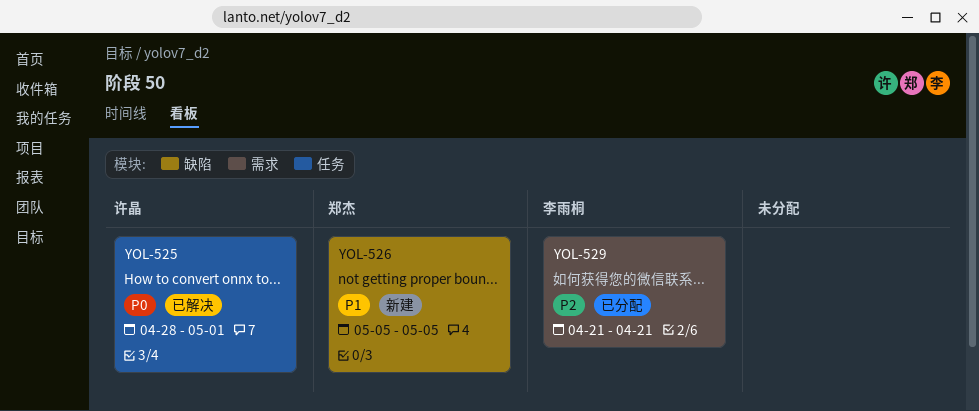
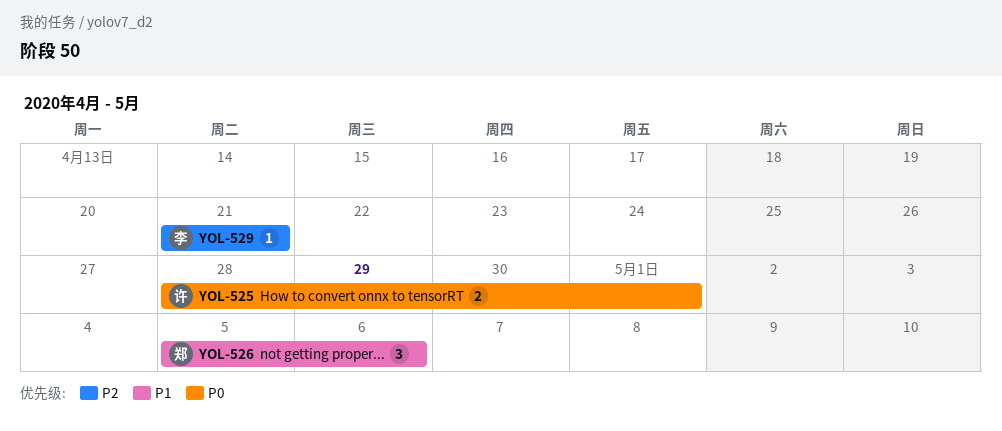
YOL-526, due: May 5 -> May 6

